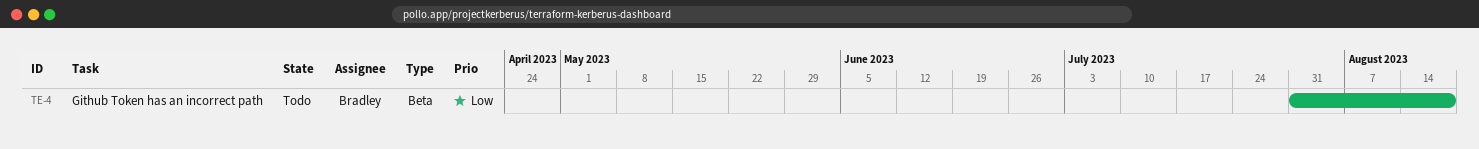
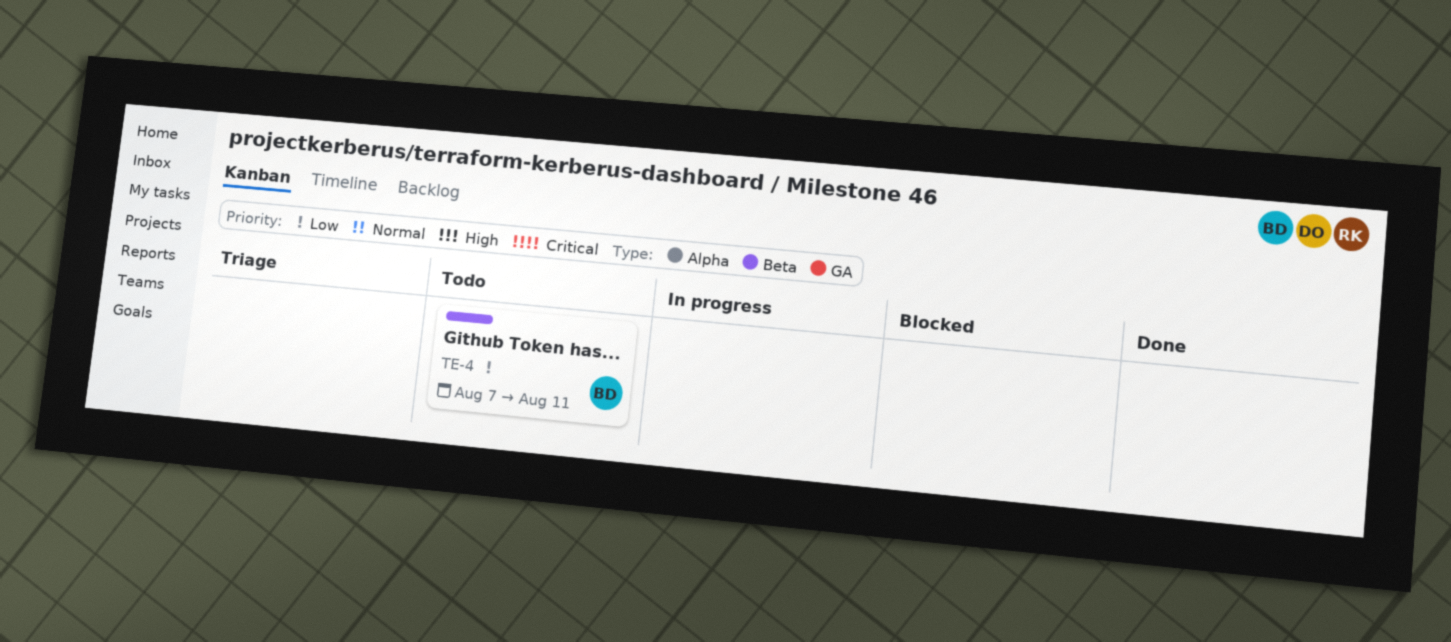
TE-4, start: Jul 31 -> Aug 7
TE-4, due: Aug 18 -> Aug 11

